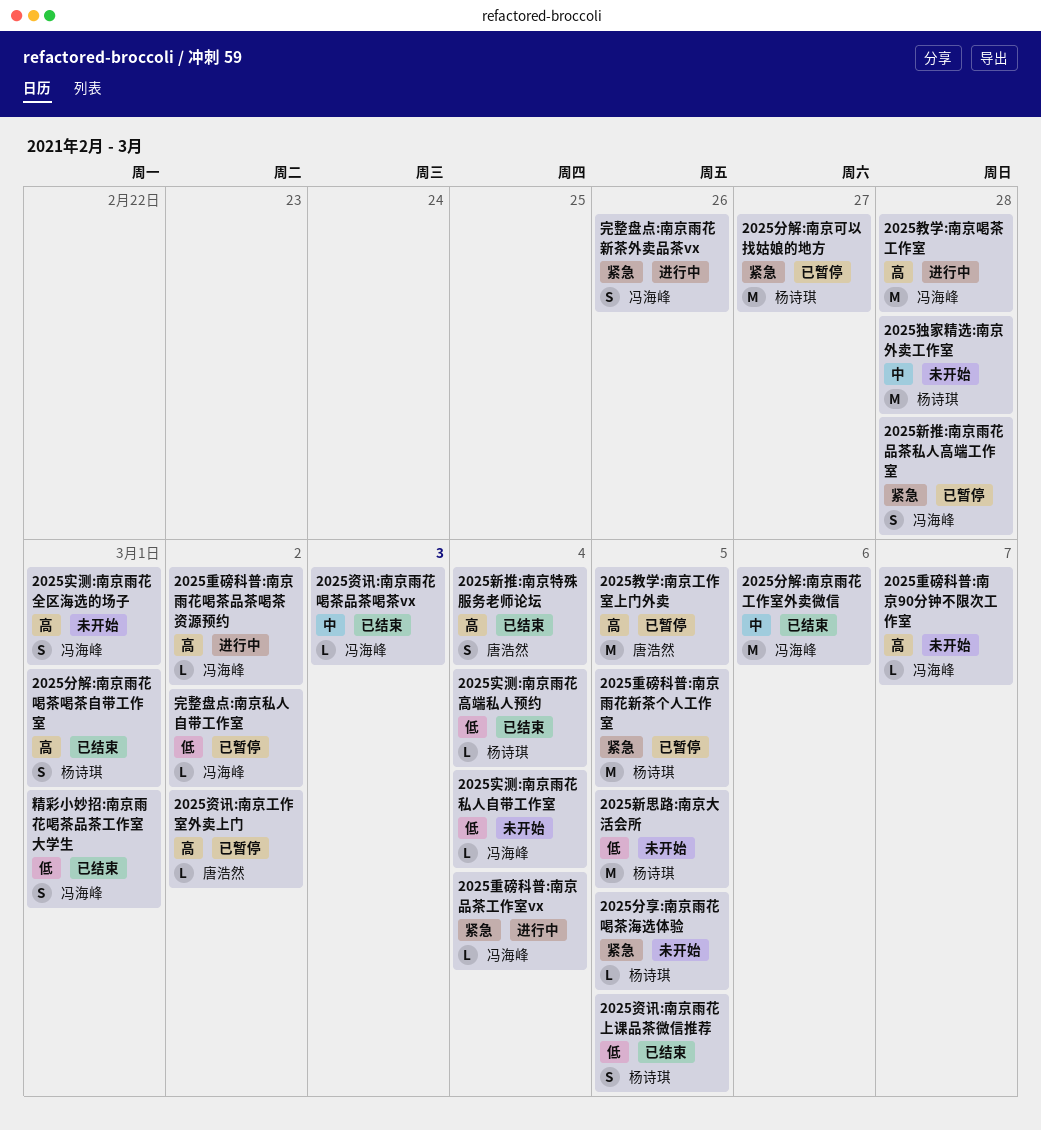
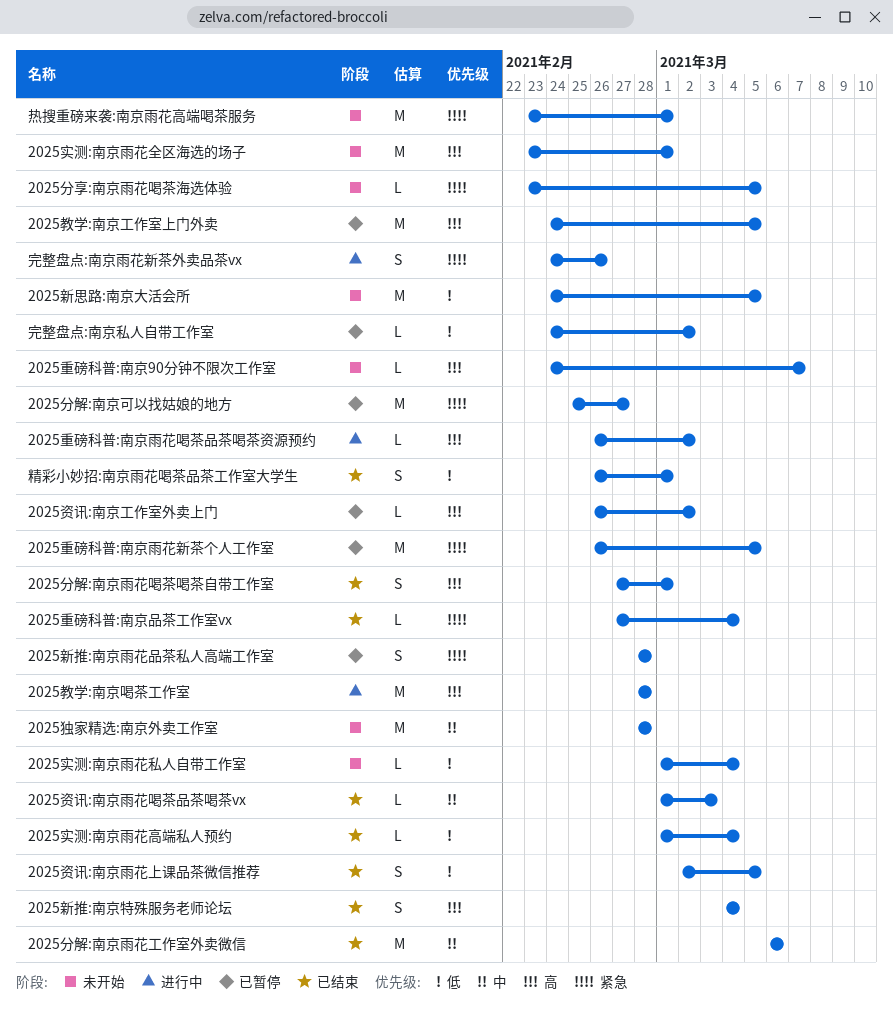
2025实测:南京雨花全区海选的场子, estimate: S -> M
2025重磅科普:南京品茶工作室vx, status: 进行中 -> 已结束
热搜重磅来袭:南京雨花高端喝茶服务: none -> present

